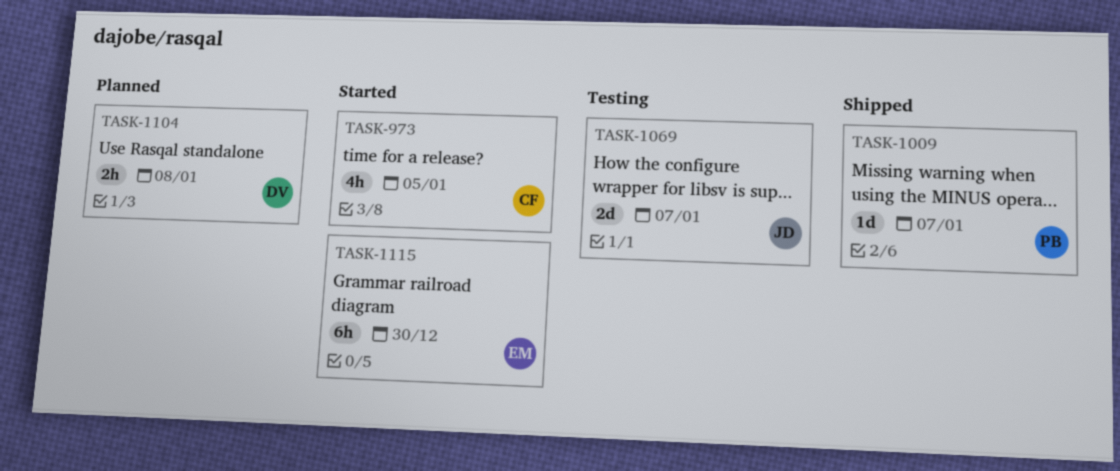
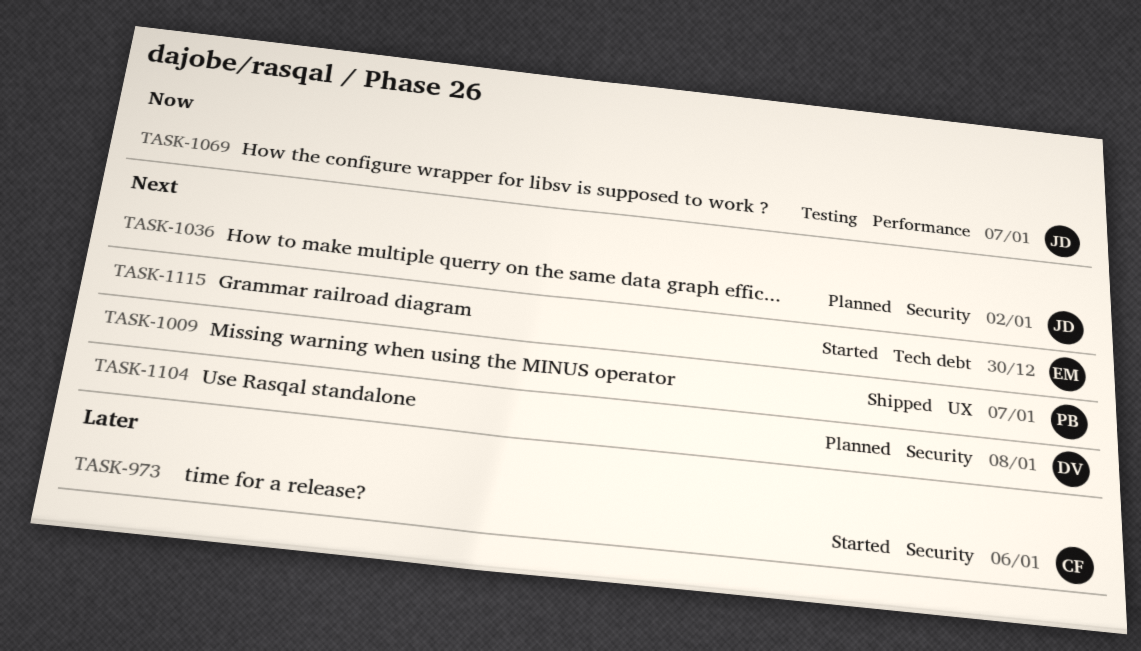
TASK-973, due: Jan 5 -> Jan 6
TASK-1036: none -> present

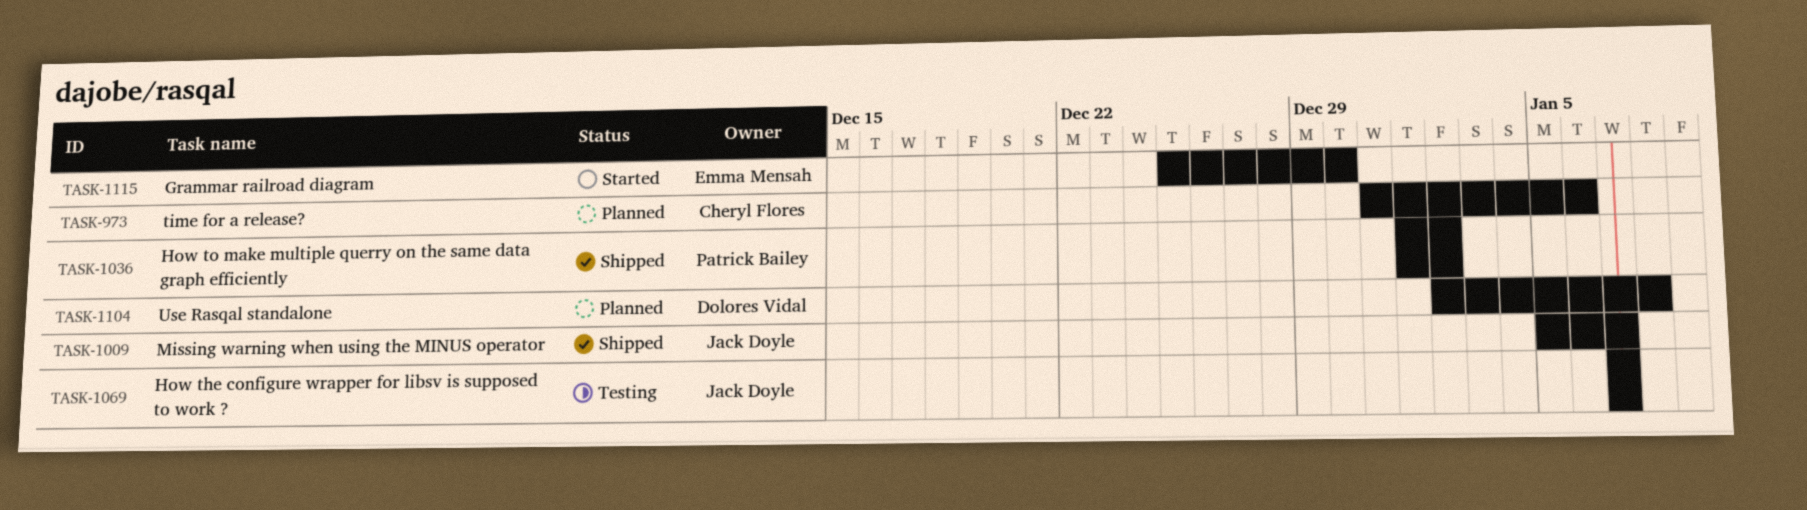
TASK-973, status: Started -> Planned
TASK-1009, owner: Patrick Bailey -> Jack Doyle
TASK-1036, status: Planned -> Shipped
TASK-1036, owner: Jack Doyle -> Patrick Bailey

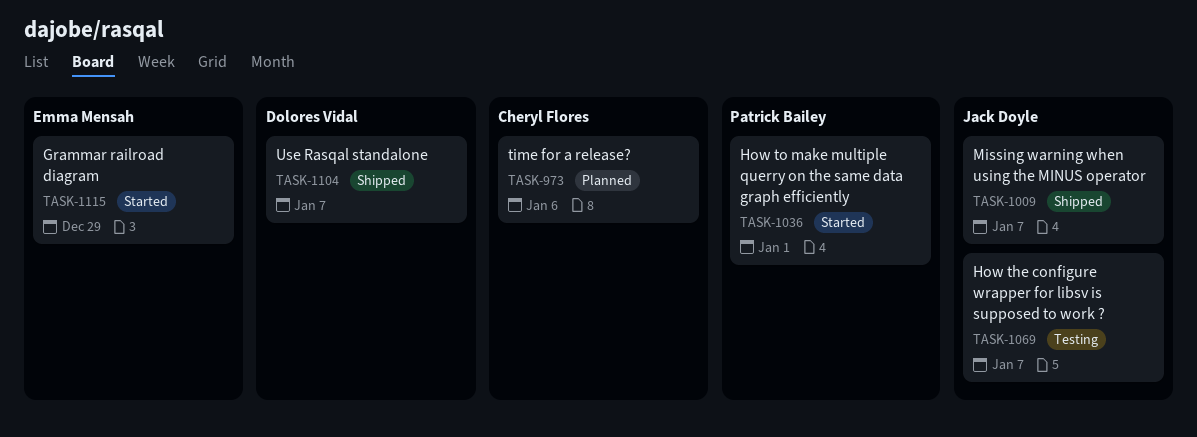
TASK-1036, status: Shipped -> Started
TASK-1036, due: Jan 2 -> Jan 1
TASK-1104, status: Planned -> Shipped
TASK-1104, due: Jan 8 -> Jan 7
TASK-1115, due: Dec 30 -> Dec 29

